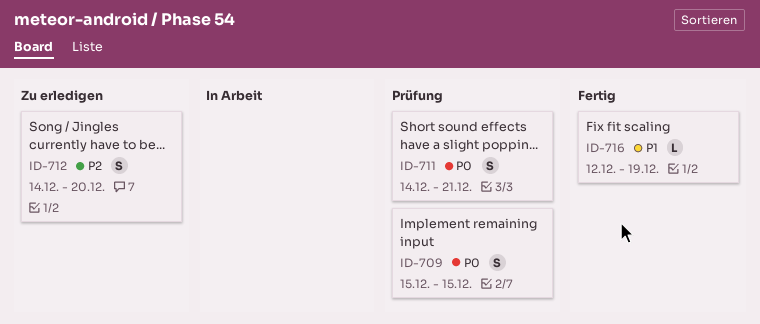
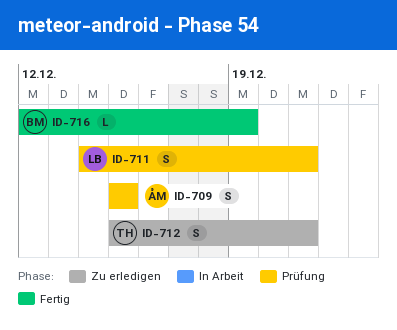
ID-712, start: Dec 14 -> Dec 15
ID-712, due: Dec 20 -> Dec 21

